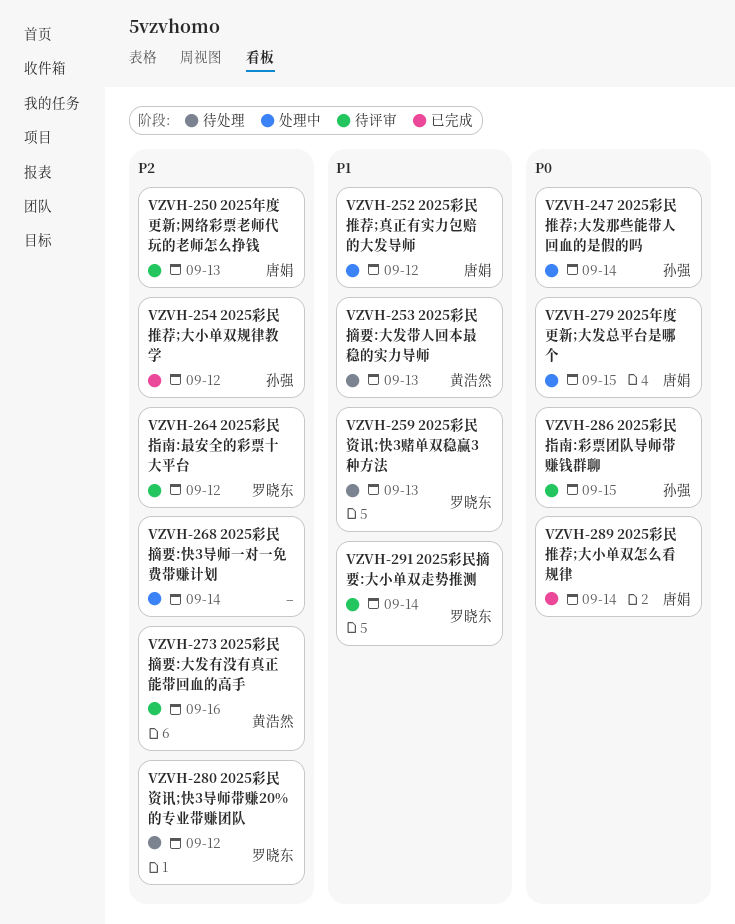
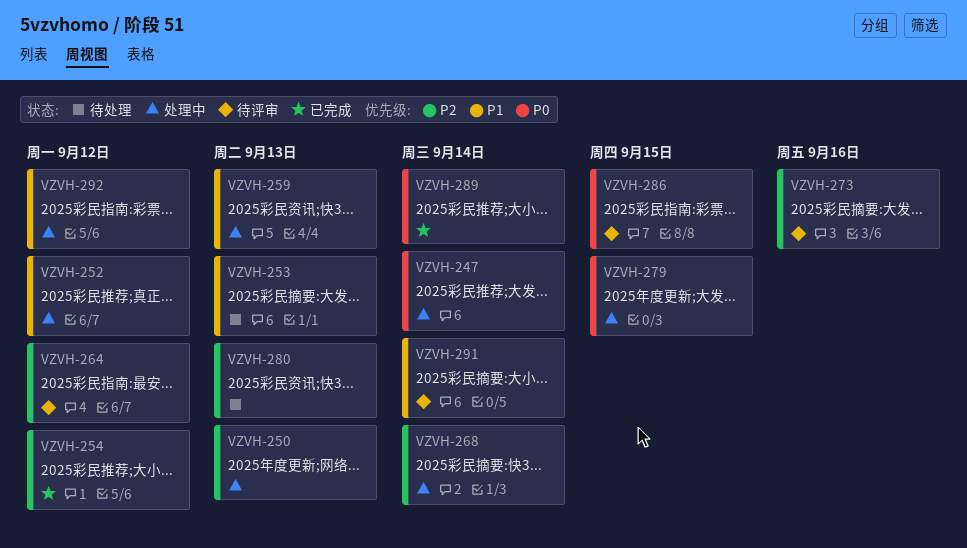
VZVH-250, status: 待评审 -> 处理中
VZVH-259, status: 待处理 -> 处理中
VZVH-280, due: Sep 12 -> Sep 13
VZVH-292: none -> present

